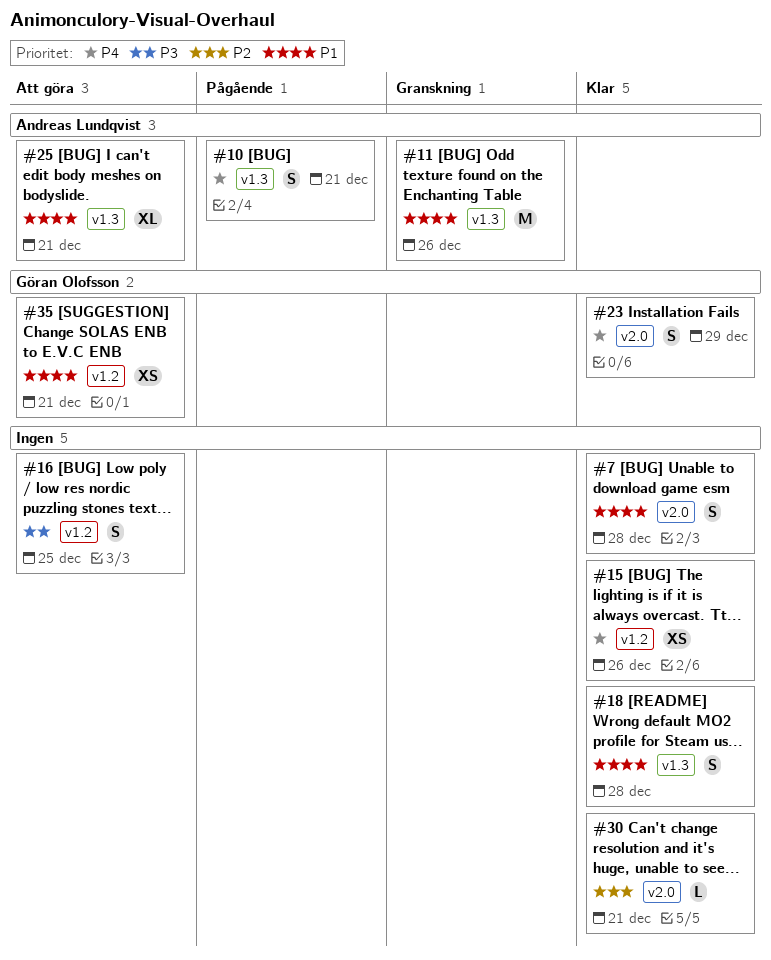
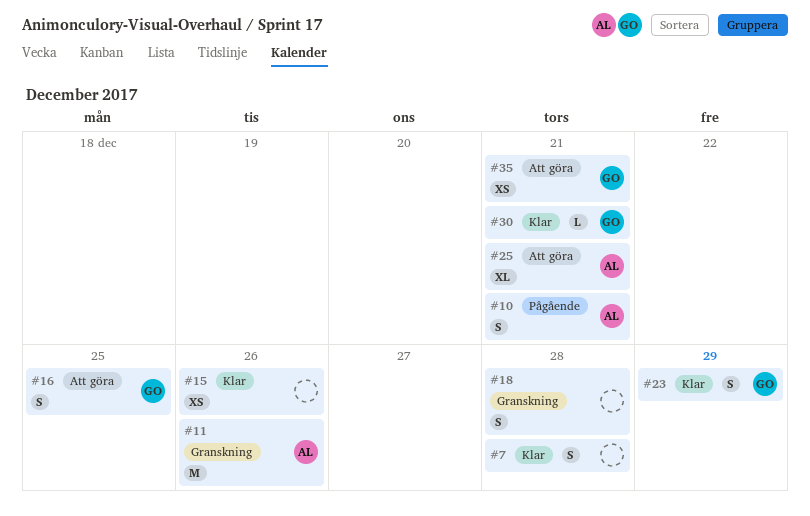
#16, owner: none -> Göran Olofsson
#18, status: Klar -> Granskning
#30, owner: none -> Göran Olofsson

